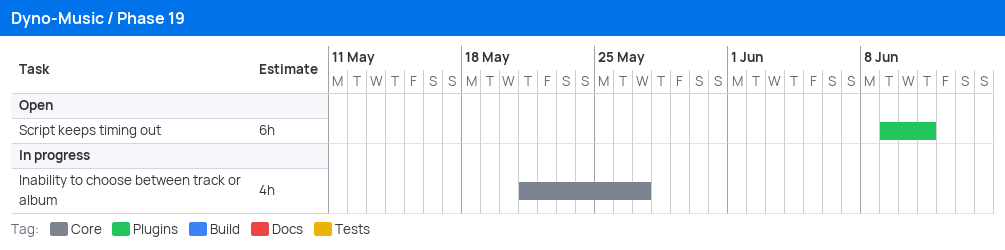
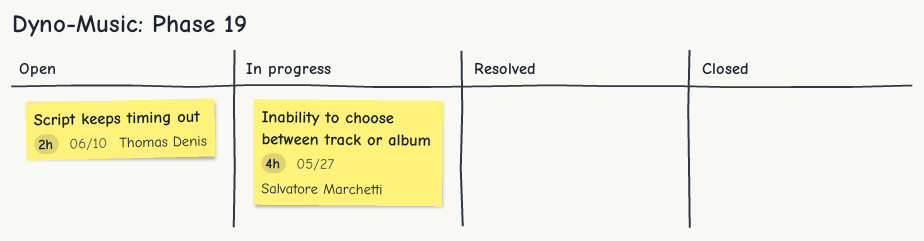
Script keeps timing out, estimate: 6h -> 2h
Script keeps timing out, due: Jun 11 -> Jun 10

